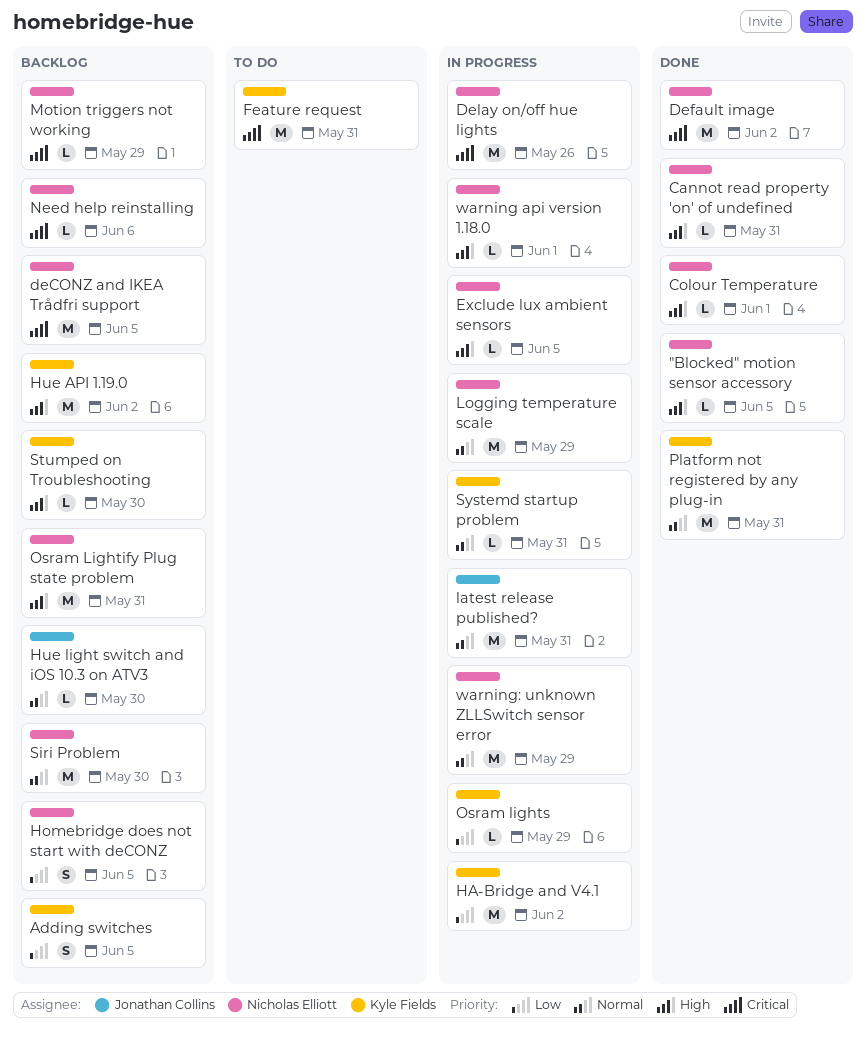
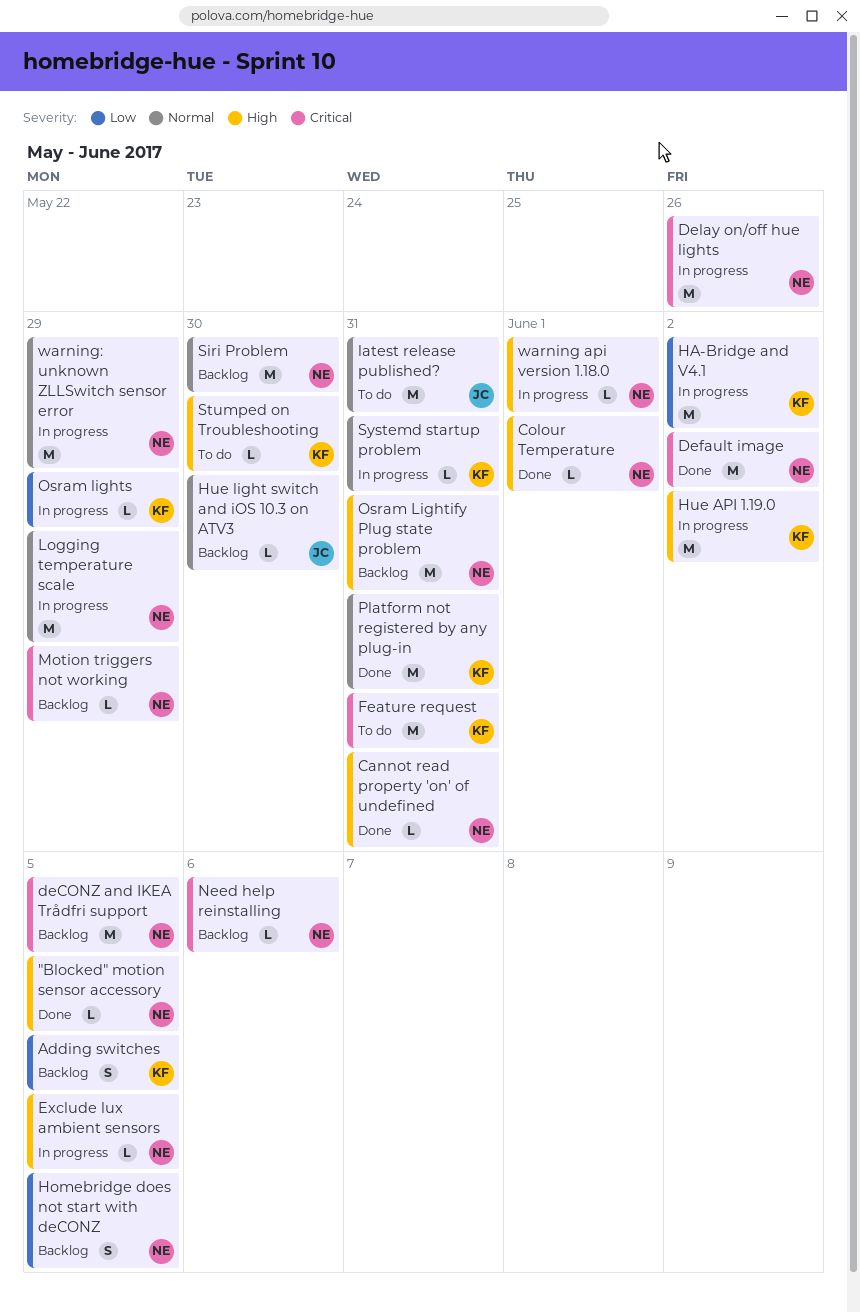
Hue API 1.19.0, status: Backlog -> In progress
latest release published?, status: In progress -> To do
Stumped on Troubleshooting, status: Backlog -> To do

